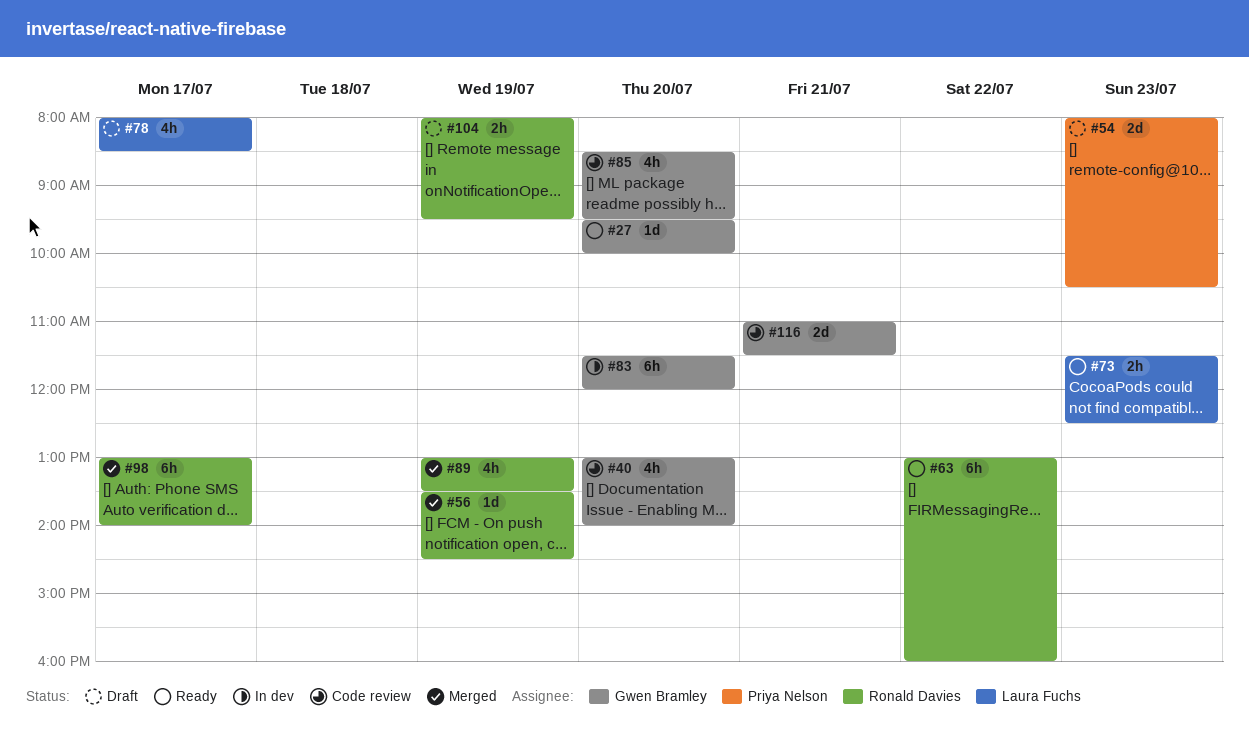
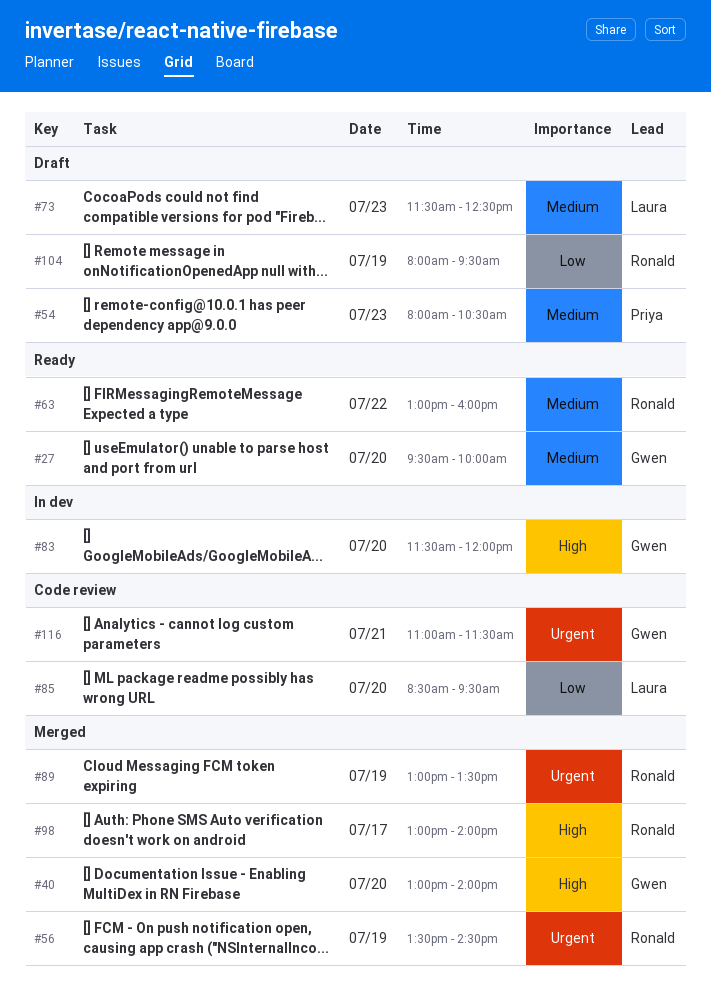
#40, status: Code review -> Merged
#73, status: Ready -> Draft
#78: present -> none
#85, owner: Gwen Bramley -> Laura Fuchs

